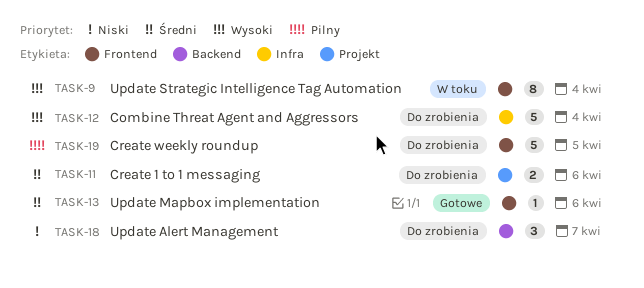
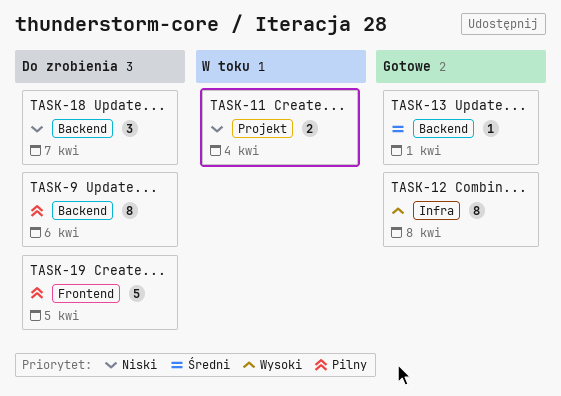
TASK-9, status: W toku -> Do zrobienia
TASK-9, priority: Wysoki -> Pilny
TASK-9, label: Frontend -> Backend
TASK-9, due: Apr 4 -> Apr 6
TASK-11, status: Do zrobienia -> W toku
TASK-11, priority: Średni -> Niski
TASK-11, due: Apr 6 -> Apr 4
TASK-12, status: Do zrobienia -> Gotowe
TASK-12, estimate: 5 -> 8
TASK-12, due: Apr 4 -> Apr 8
TASK-13, label: Frontend -> Backend
TASK-13, due: Apr 6 -> Apr 1

